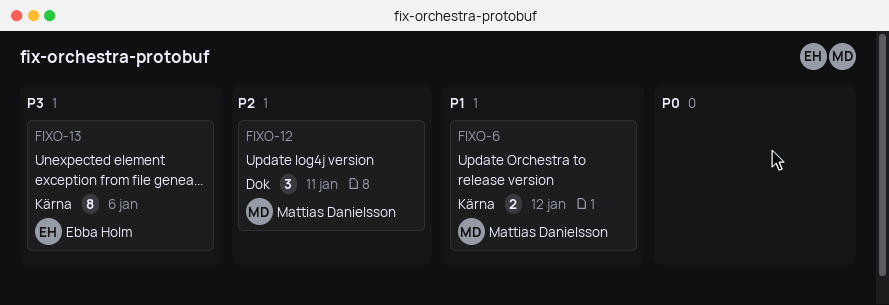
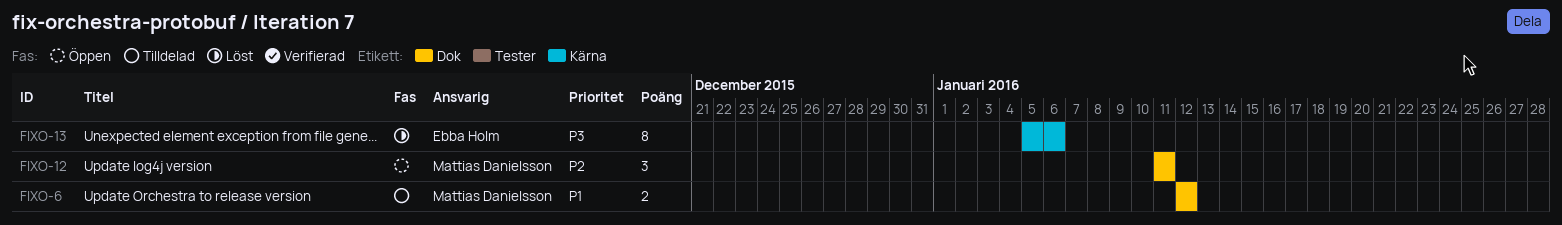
FIXO-6, label: Kärna -> Dok

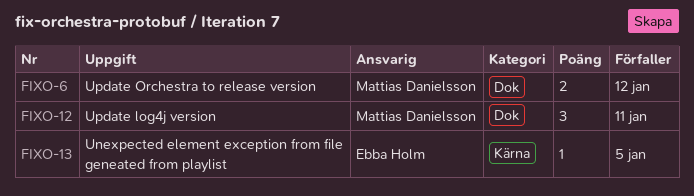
FIXO-13, estimate: 8 -> 1
FIXO-13, due: Jan 6 -> Jan 5

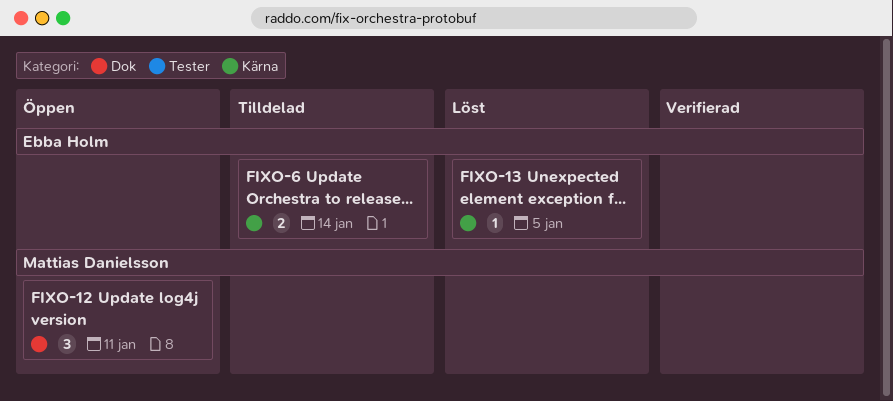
FIXO-6, owner: Mattias Danielsson -> Ebba Holm
FIXO-6, label: Dok -> Kärna
FIXO-6, due: Jan 12 -> Jan 14

